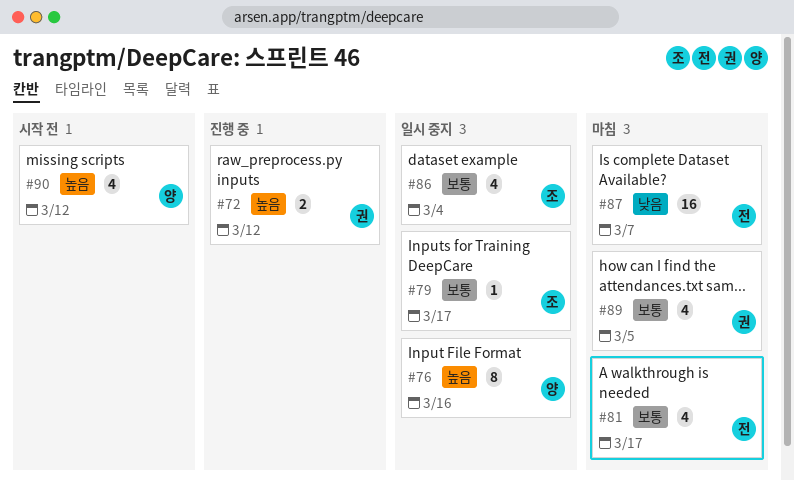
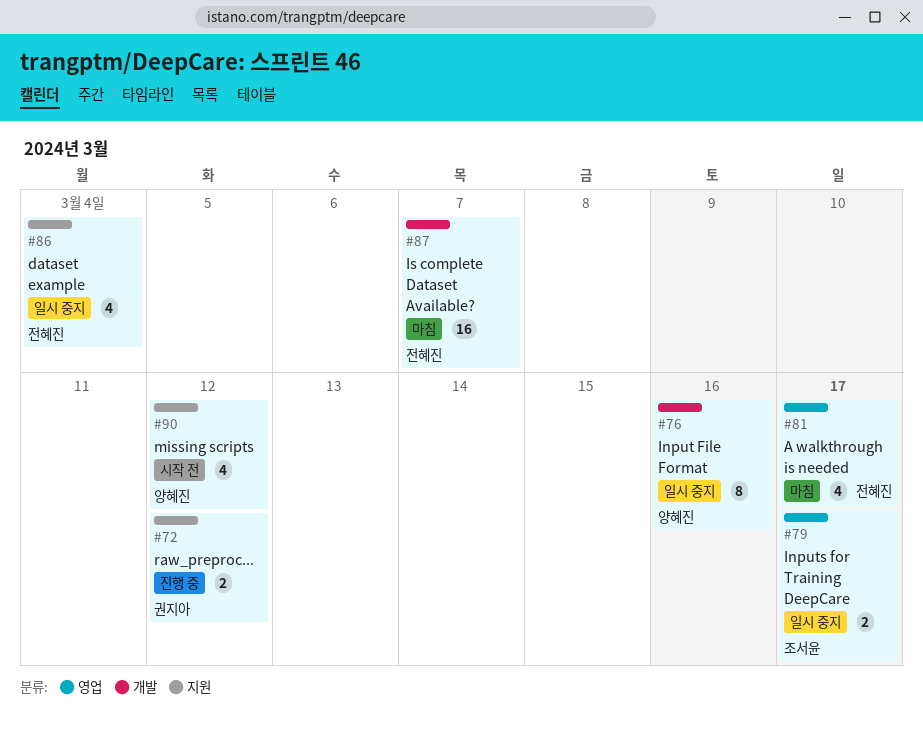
#79, estimate: 1 -> 2
#86, owner: 조서윤 -> 전혜진
#89: present -> none

